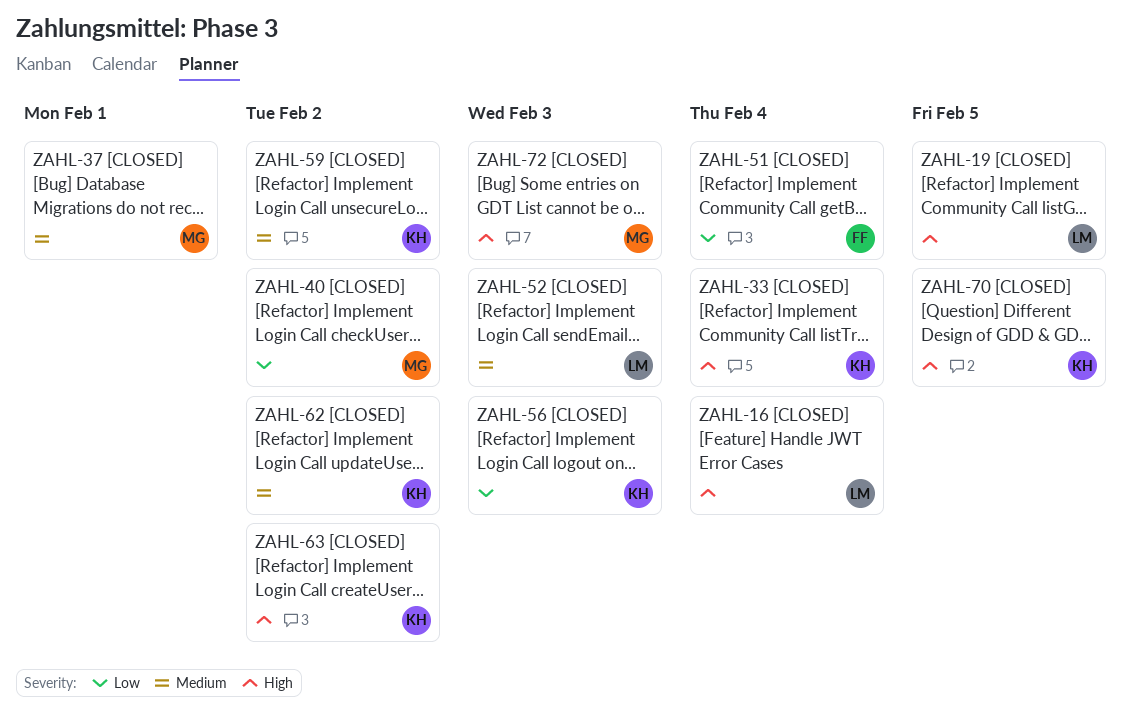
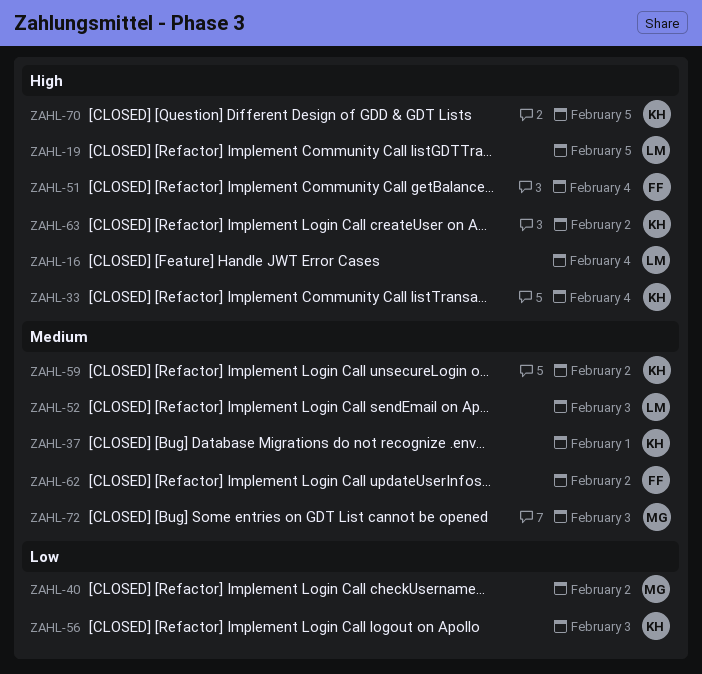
ZAHL-37, owner: MG -> KH
ZAHL-51, priority: Low -> High
ZAHL-62, owner: KH -> FF
ZAHL-72, priority: High -> Medium

